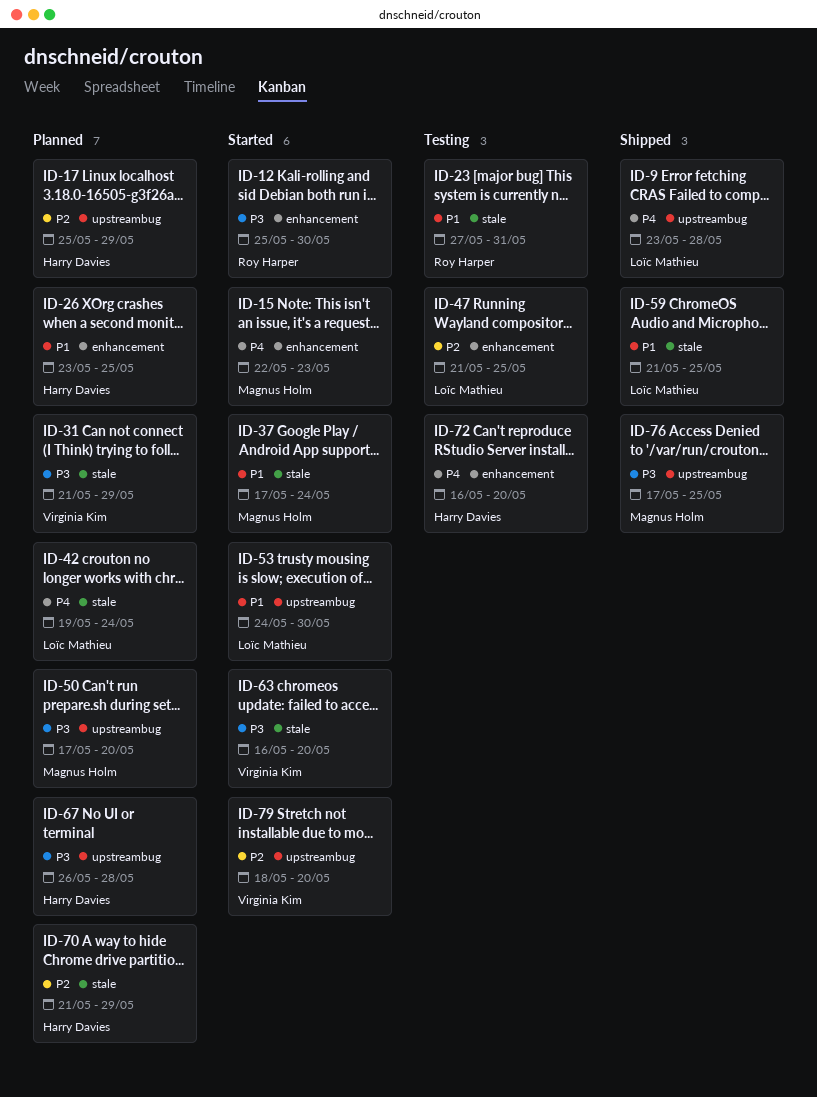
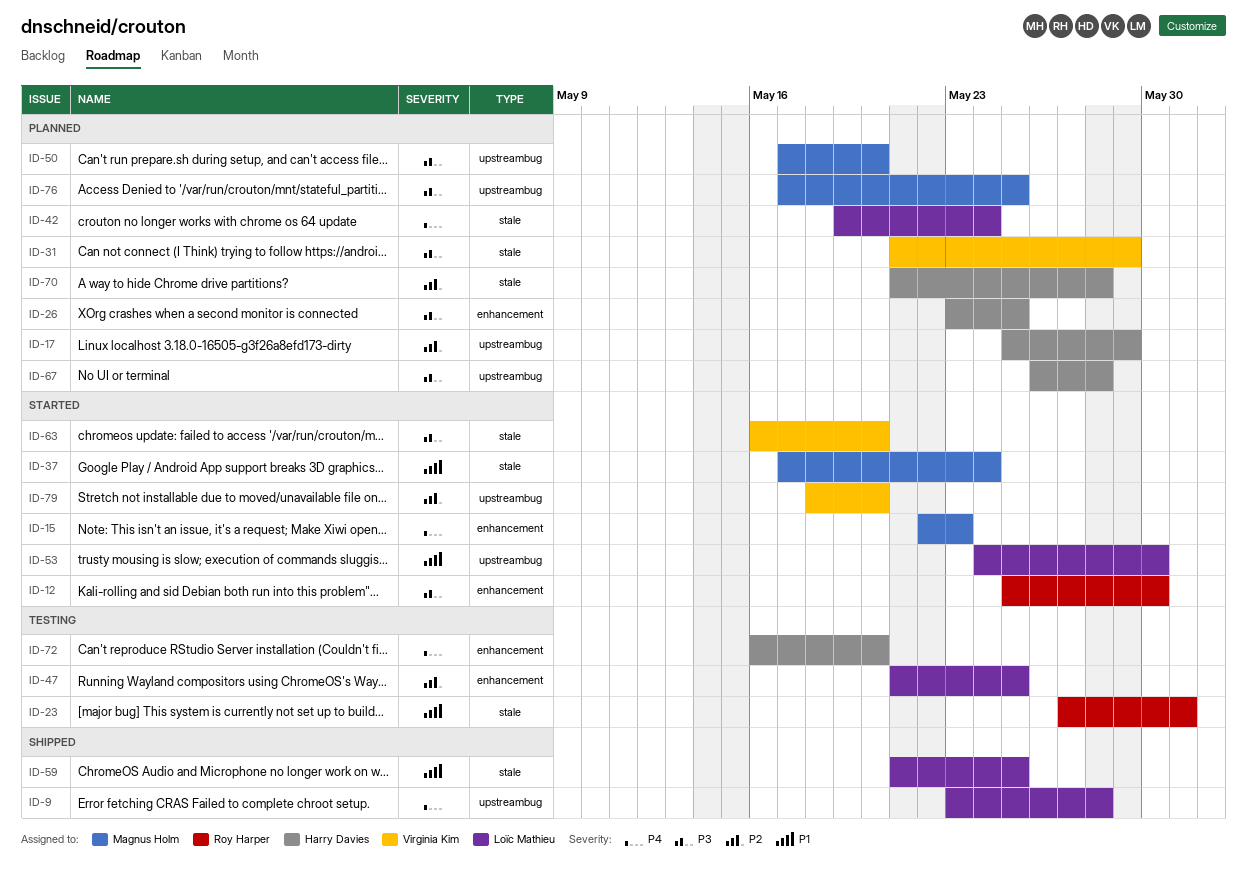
ID-26, priority: P1 -> P3
ID-70, due: May 29 -> May 28
ID-76, status: Shipped -> Planned

